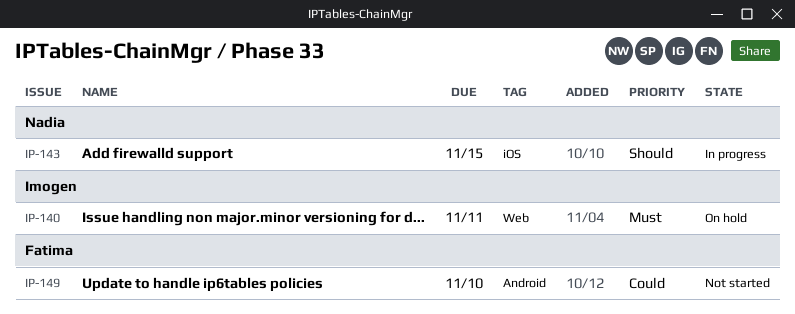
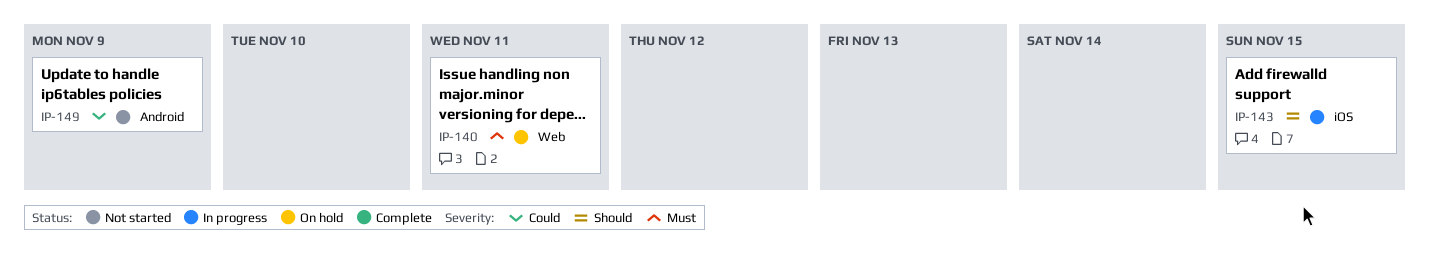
IP-149, due: Nov 10 -> Nov 9

